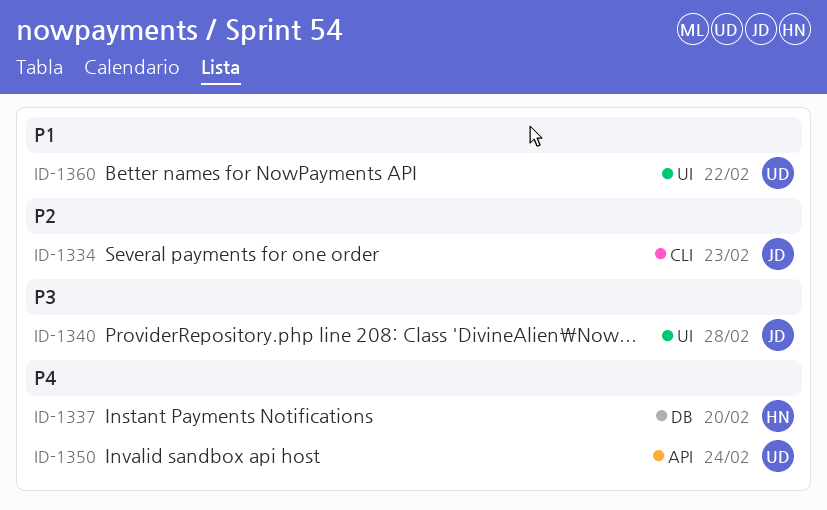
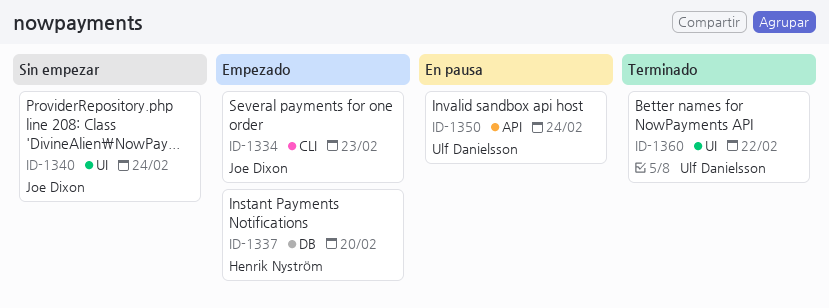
ID-1340, due: Feb 28 -> Feb 24

